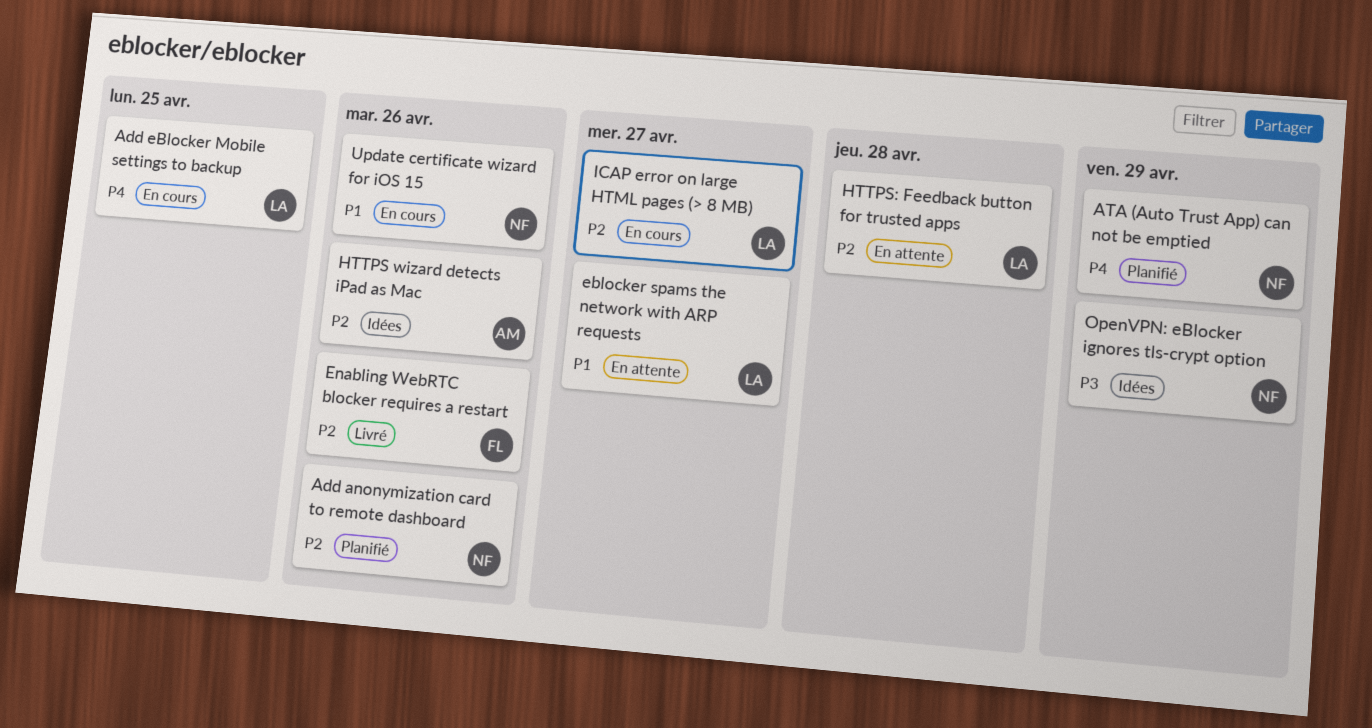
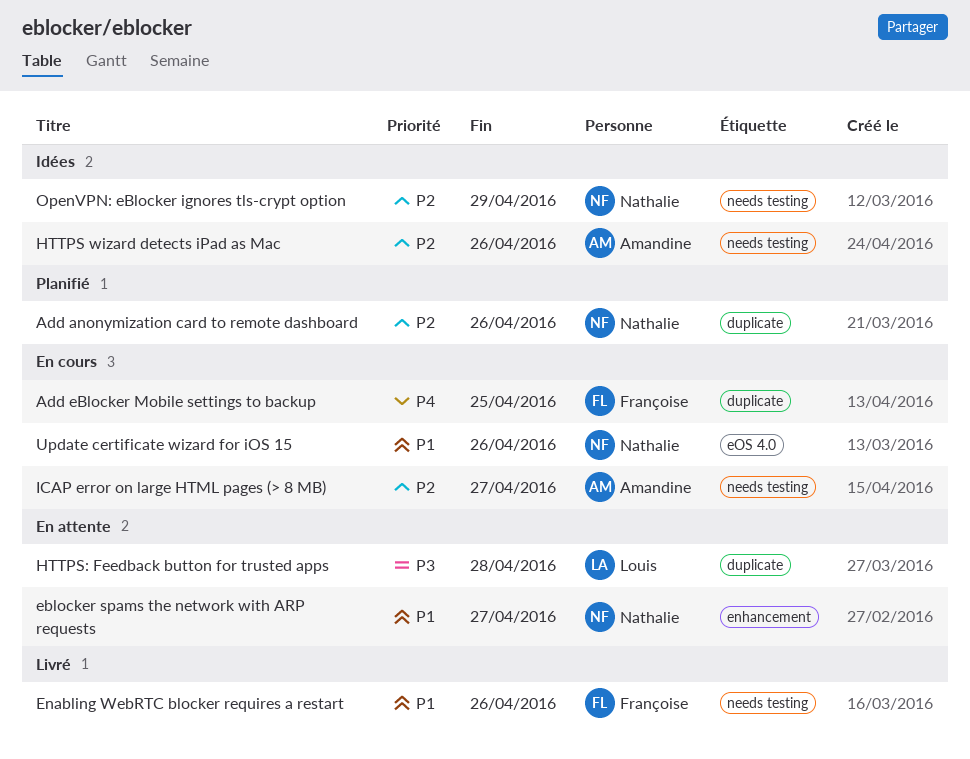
Add eBlocker Mobile settings to backup, owner: Louis -> Françoise
ATA (Auto Trust App) can not be emptied: present -> none
eblocker spams the network with ARP requests, owner: Louis -> Nathalie
Enabling WebRTC blocker requires a restart, priority: P2 -> P1
HTTPS: Feedback button for trusted apps, priority: P2 -> P3
ICAP error on large HTML pages (> 8 MB), owner: Louis -> Amandine
OpenVPN: eBlocker ignores tls-crypt option, priority: P3 -> P2

